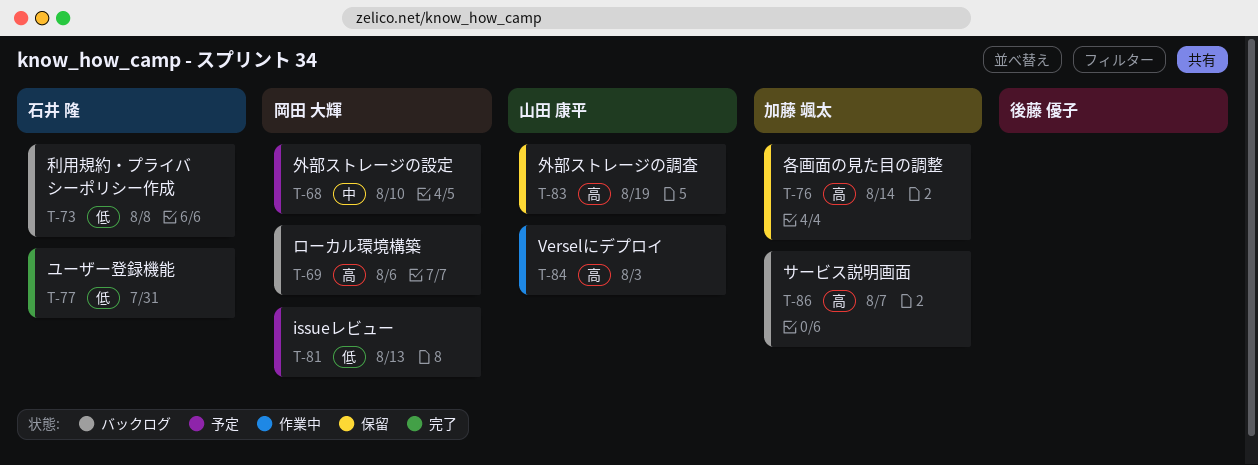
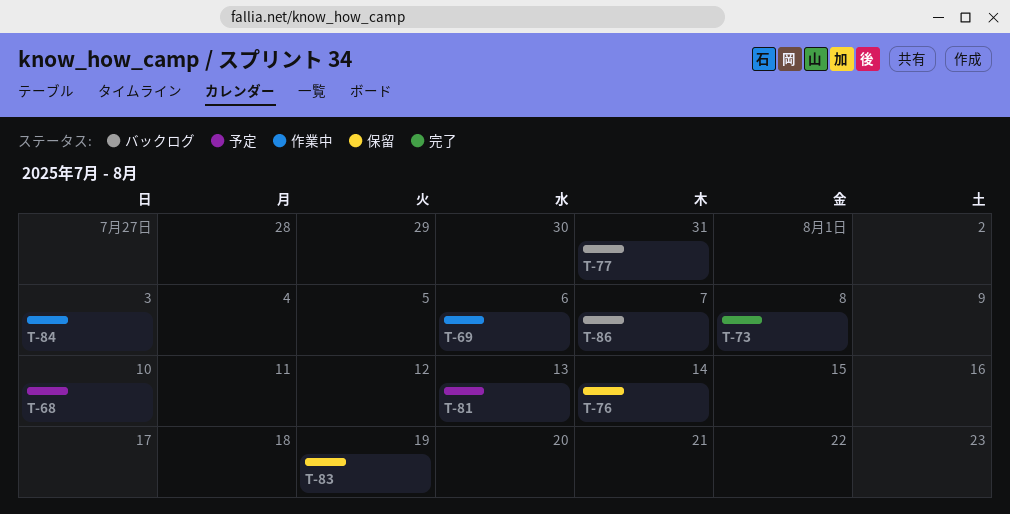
T-69, status: バックログ -> 作業中
T-73, status: バックログ -> 完了
T-77, status: 完了 -> バックログ

